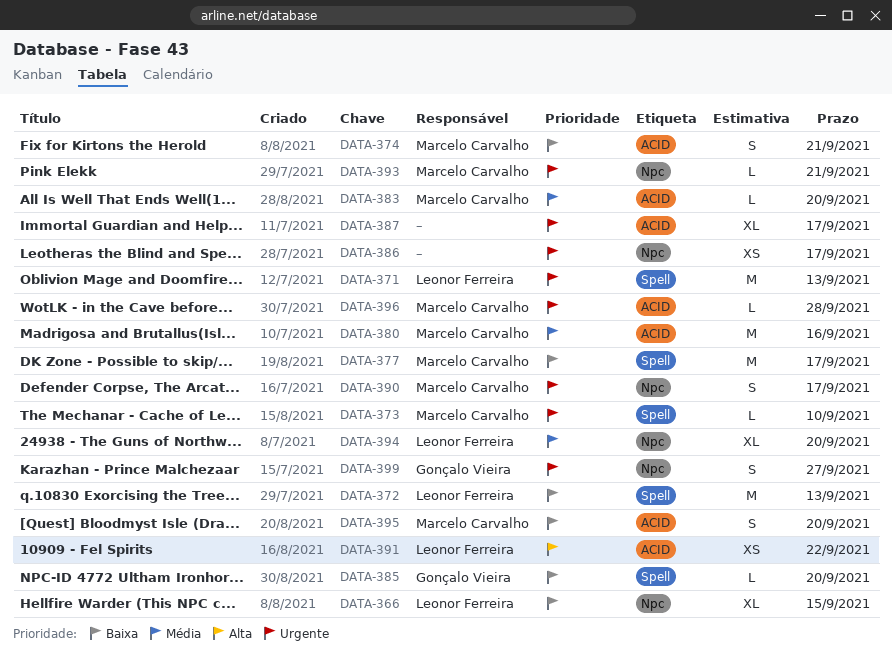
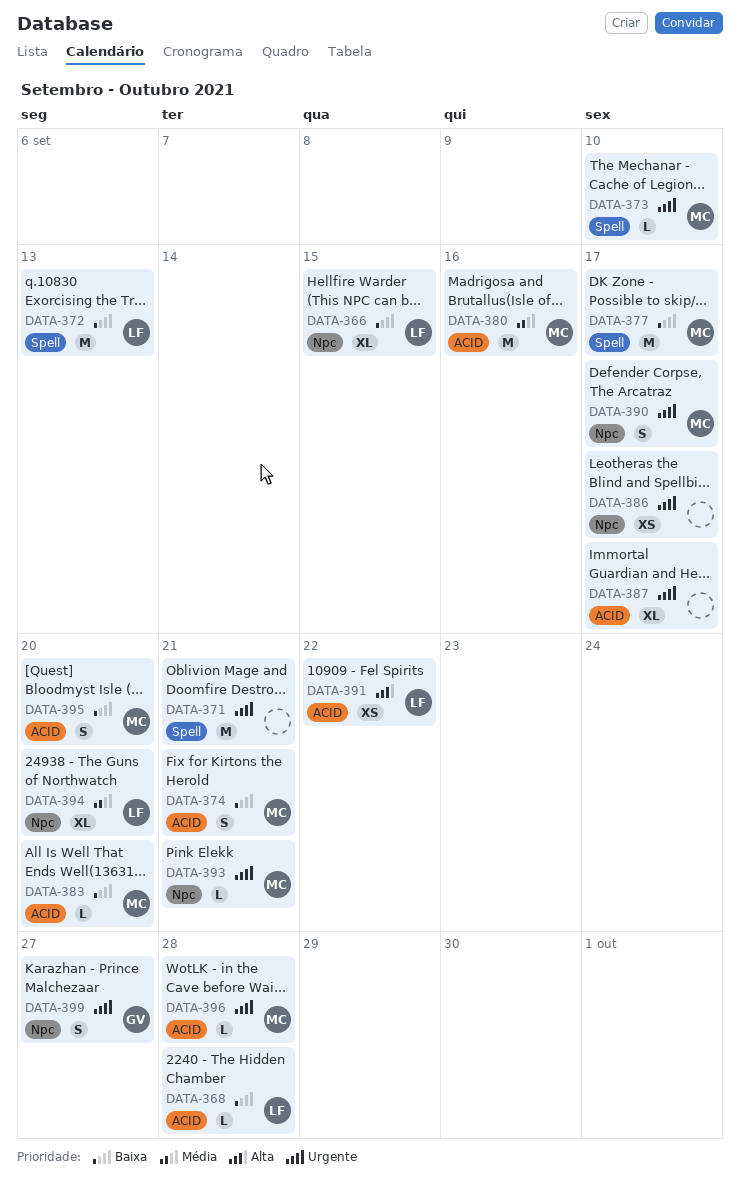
DATA-368: none -> present
DATA-371, owner: Leonor Ferreira -> none
DATA-371, due: Sep 13 -> Sep 21
DATA-383, priority: Média -> Baixa
DATA-385: present -> none

